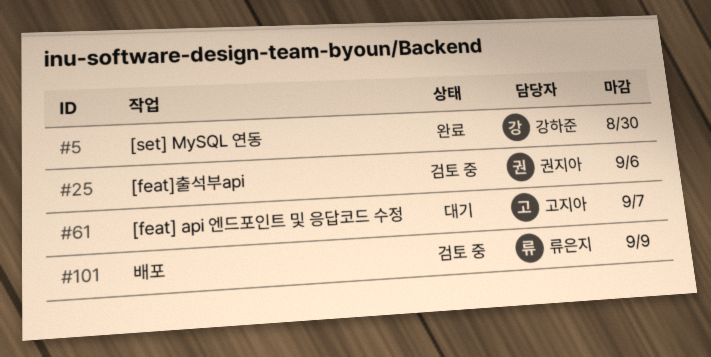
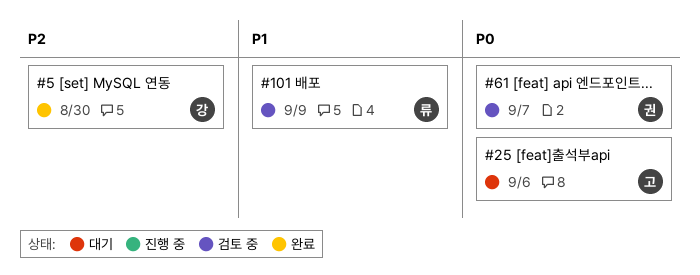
#25, status: 검토 중 -> 대기
#25, owner: 권지아 -> 고지아
#61, status: 대기 -> 검토 중
#61, owner: 고지아 -> 권지아

